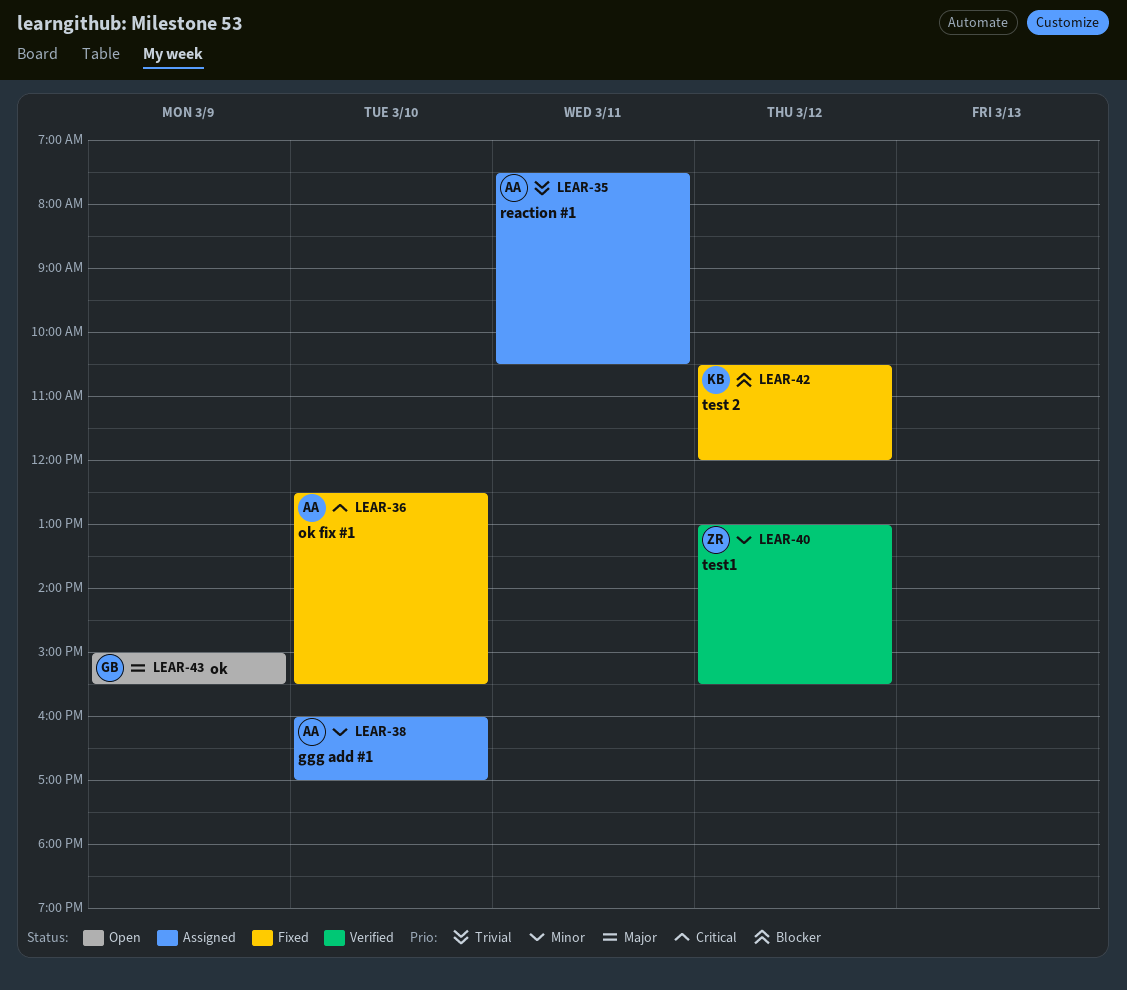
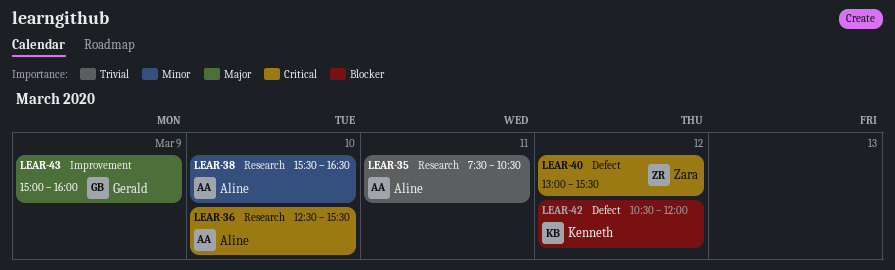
LEAR-38, begins: 16:00 -> 15:30
LEAR-38, ends: 17:00 -> 16:30
LEAR-40, priority: Minor -> Critical
LEAR-43, ends: 15:30 -> 16:00

